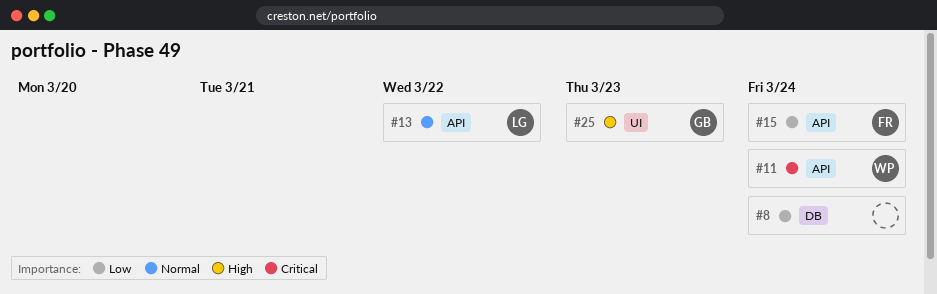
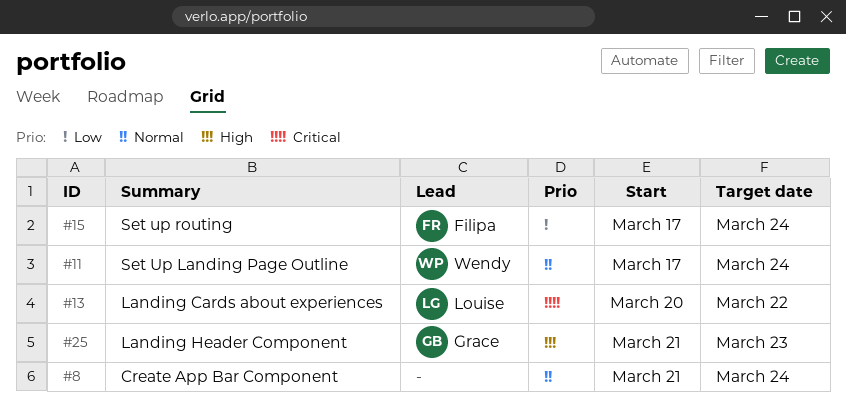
#8, priority: Low -> Normal
#11, priority: Critical -> Normal
#13, priority: Normal -> Critical

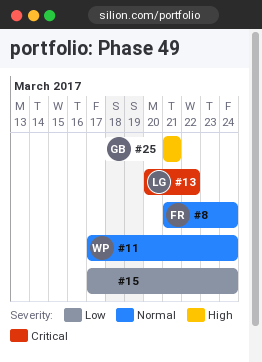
#8, owner: none -> Filipa
#15, owner: Filipa -> none
#25, due: Mar 23 -> Mar 21

